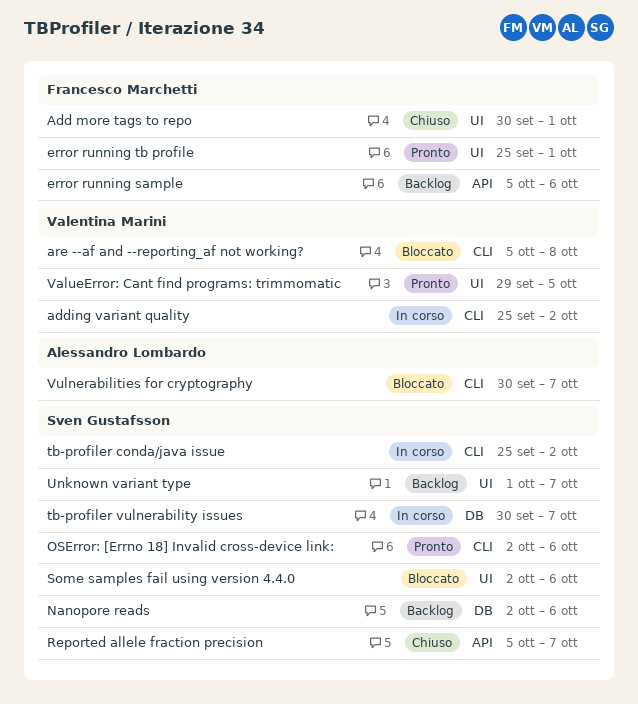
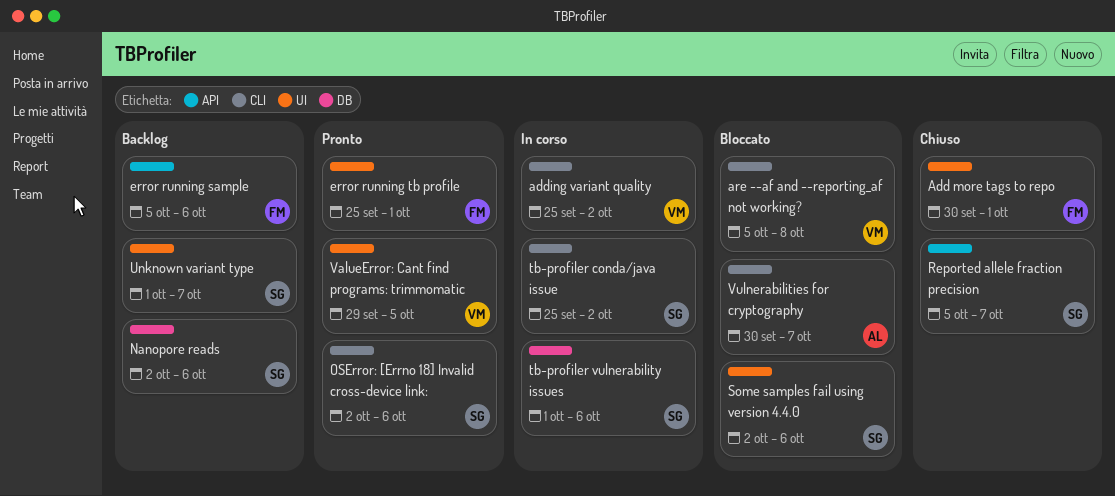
tb-profiler vulnerability issues, start: Sep 30 -> Oct 1
tb-profiler vulnerability issues, due: Oct 7 -> Oct 6

